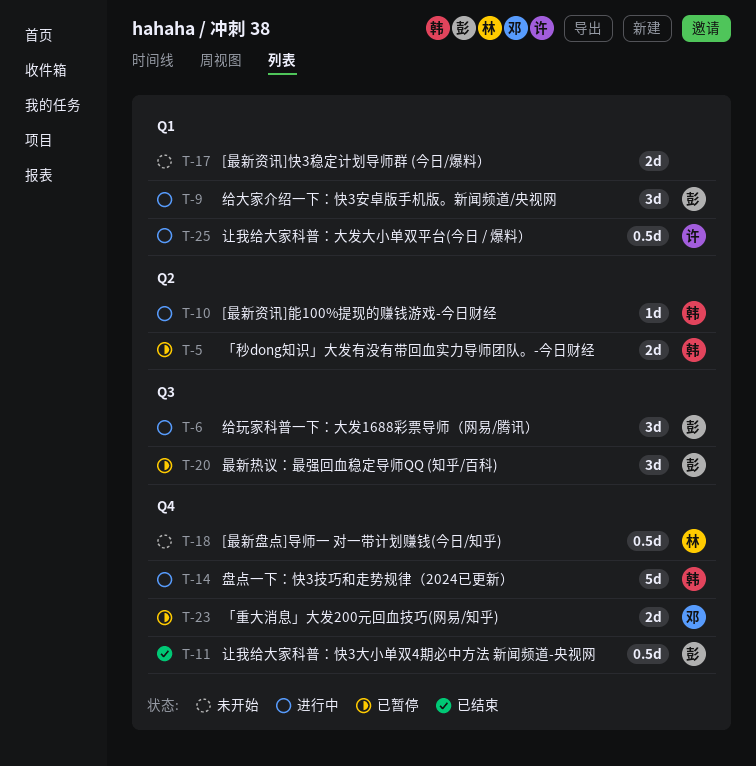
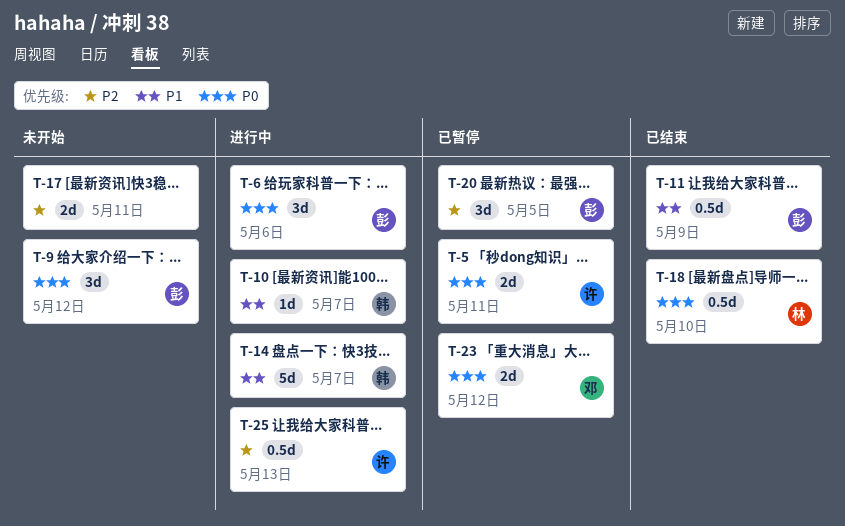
T-5, owner: 韩 -> 许
T-9, status: 进行中 -> 未开始
T-18, status: 未开始 -> 已结束

